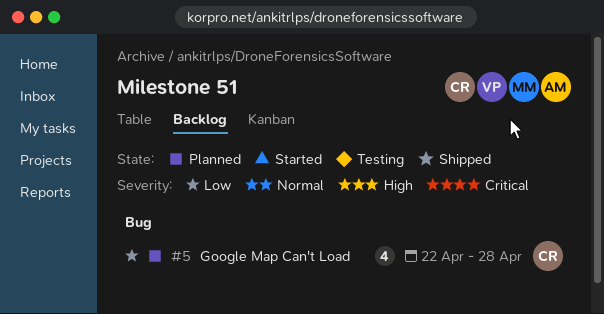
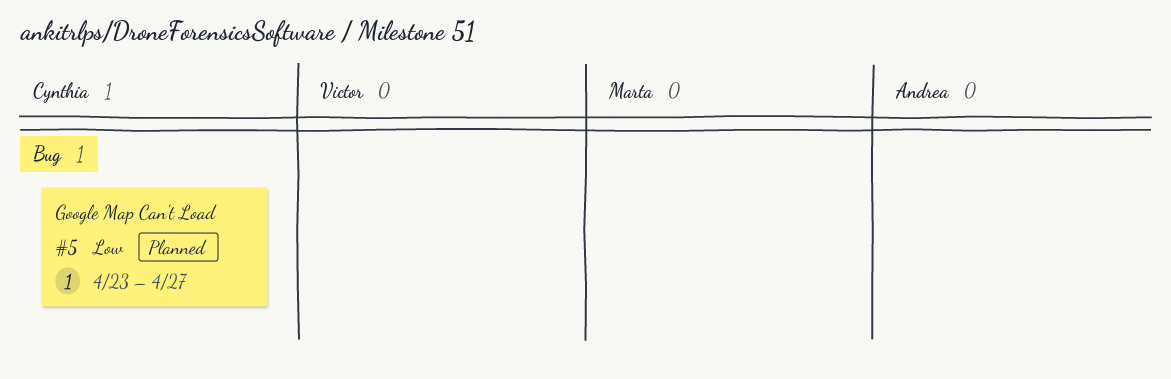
#5, estimate: 4 -> 1
#5, start: Apr 22 -> Apr 23
#5, due: Apr 28 -> Apr 27

